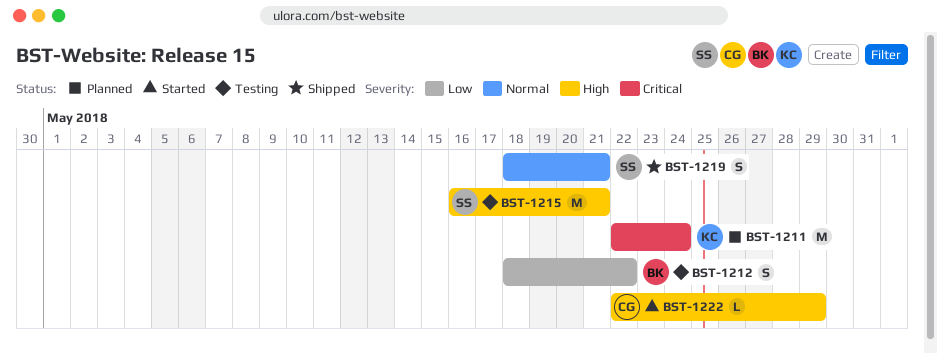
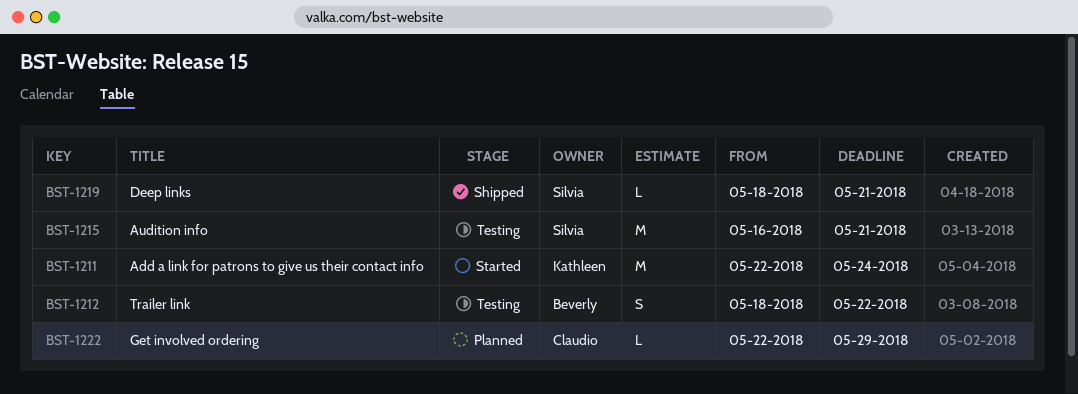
BST-1211, status: Planned -> Started
BST-1219, estimate: S -> L
BST-1222, status: Started -> Planned

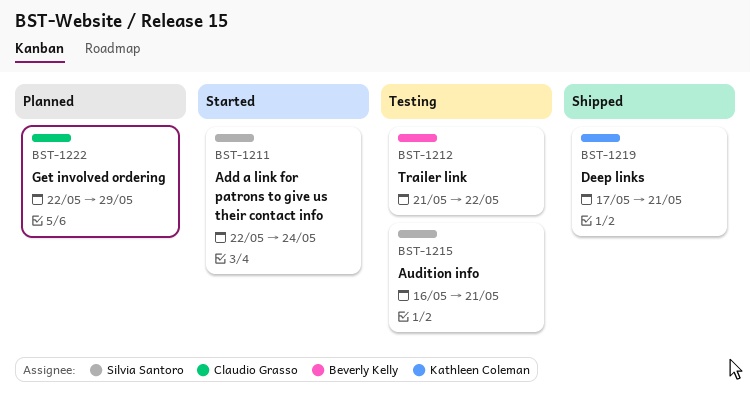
BST-1211, owner: Kathleen Coleman -> Silvia Santoro
BST-1212, start: May 18 -> May 21
BST-1219, owner: Silvia Santoro -> Kathleen Coleman
BST-1219, start: May 18 -> May 17

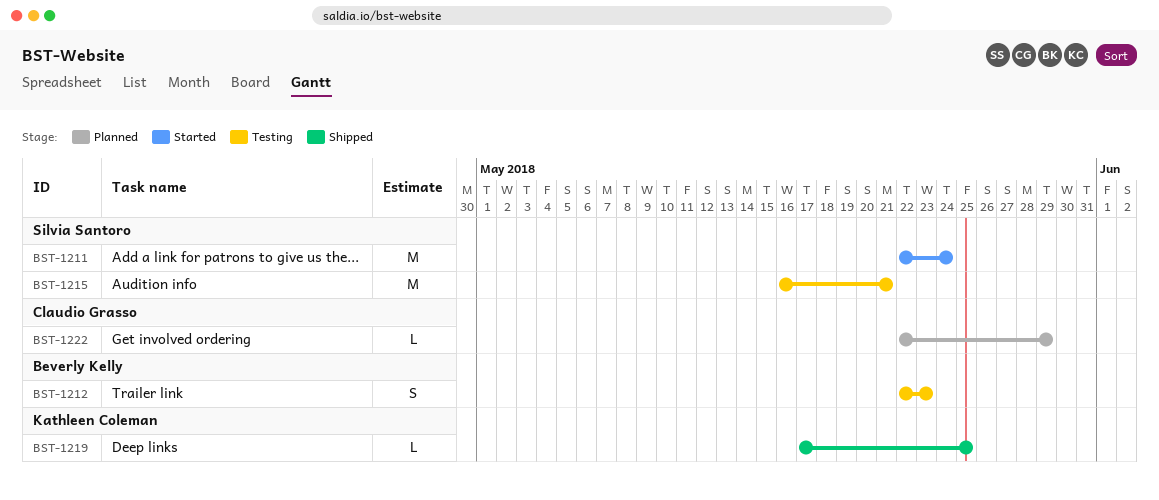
BST-1212, start: May 21 -> May 22
BST-1212, due: May 22 -> May 23
BST-1219, due: May 21 -> May 25

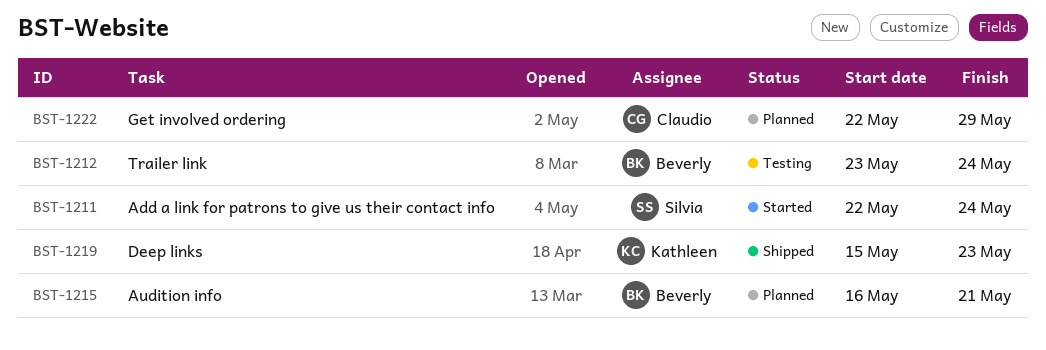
BST-1212, start: May 22 -> May 23
BST-1212, due: May 23 -> May 24
BST-1215, status: Testing -> Planned
BST-1215, owner: Silvia Santoro -> Beverly Kelly
BST-1219, start: May 17 -> May 15
BST-1219, due: May 25 -> May 23

